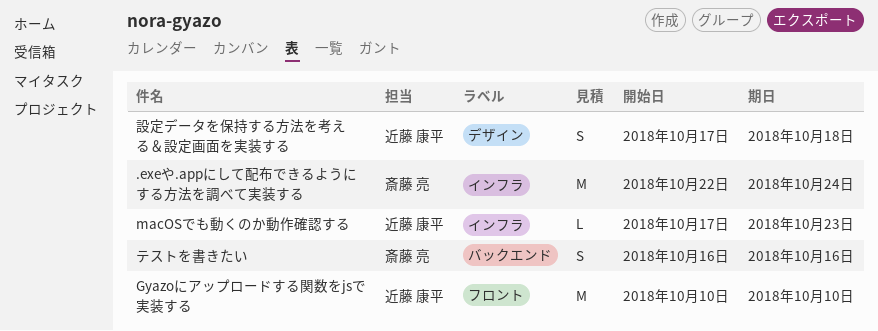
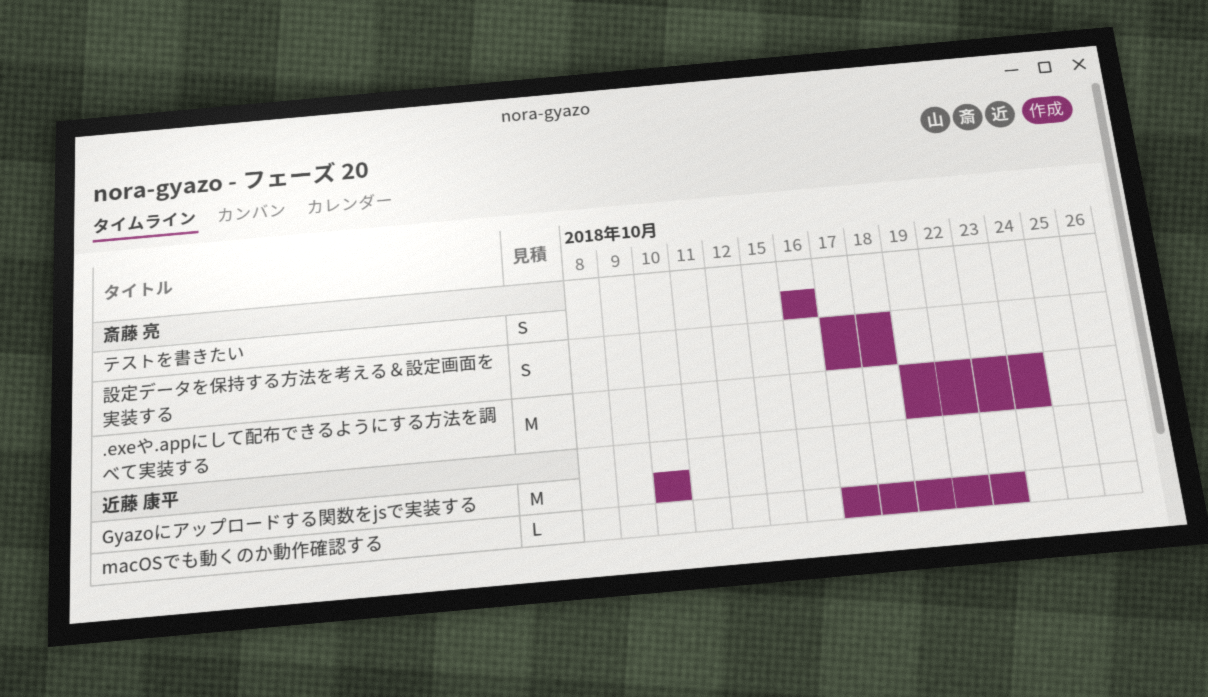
.exeや.appにして配布できるようにする方法を調べて実装する, start: Oct 22 -> Oct 19
設定データを保持する方法を考える＆設定画面を実装する, owner: 近藤 康平 -> 斎藤 亮

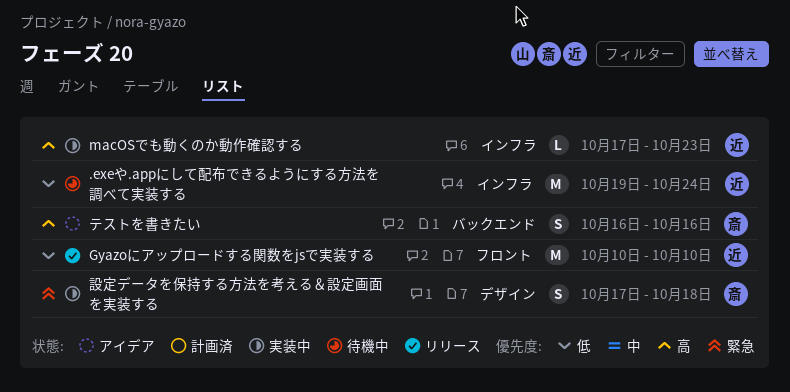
.exeや.appにして配布できるようにする方法を調べて実装する, owner: 斎藤 亮 -> 近藤 康平

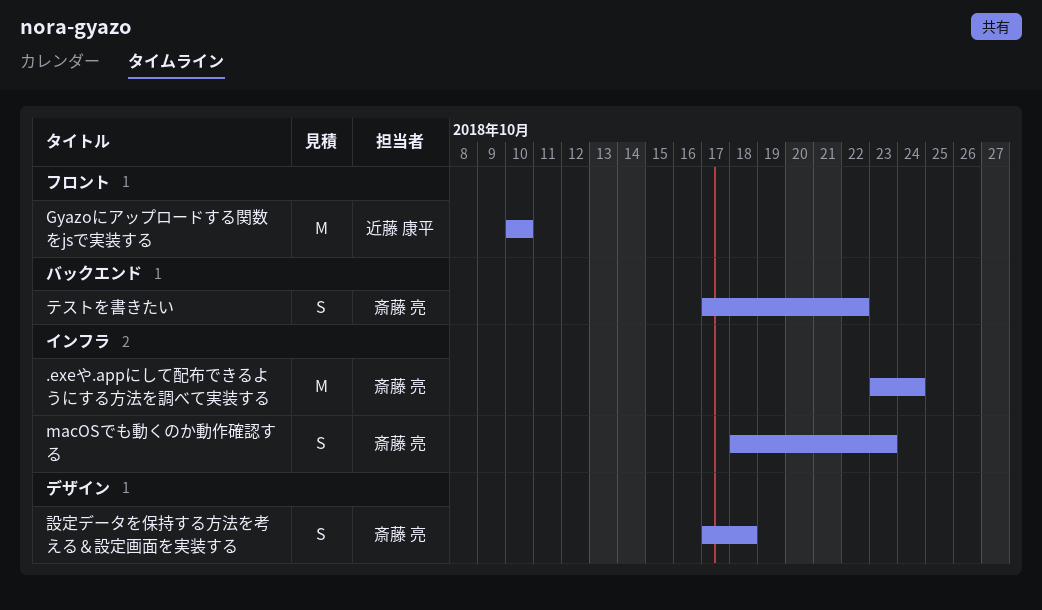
.exeや.appにして配布できるようにする方法を調べて実装する, owner: 近藤 康平 -> 斎藤 亮
.exeや.appにして配布できるようにする方法を調べて実装する, start: Oct 19 -> Oct 23
macOSでも動くのか動作確認する, owner: 近藤 康平 -> 斎藤 亮
macOSでも動くのか動作確認する, estimate: L -> S
macOSでも動くのか動作確認する, start: Oct 17 -> Oct 18
テストを書きたい, start: Oct 16 -> Oct 17
テストを書きたい, due: Oct 16 -> Oct 22

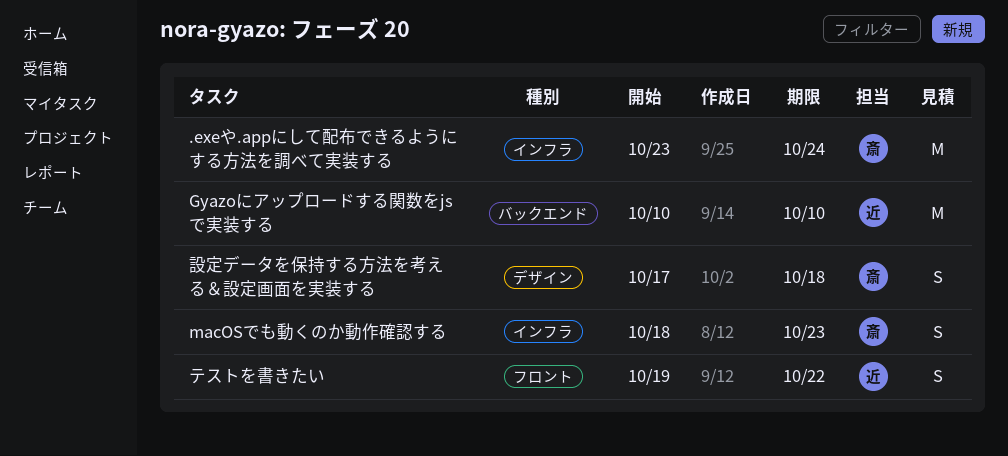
Gyazoにアップロードする関数をjsで実装する, label: フロント -> バックエンド
テストを書きたい, owner: 斎藤 亮 -> 近藤 康平
テストを書きたい, label: バックエンド -> フロント
テストを書きたい, start: Oct 17 -> Oct 19

